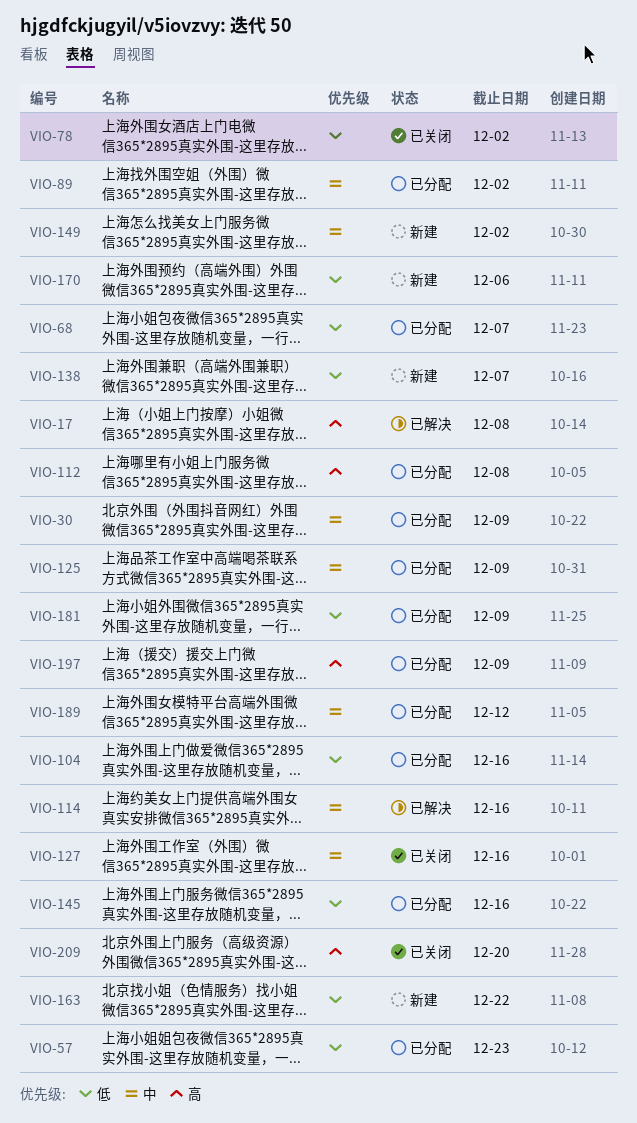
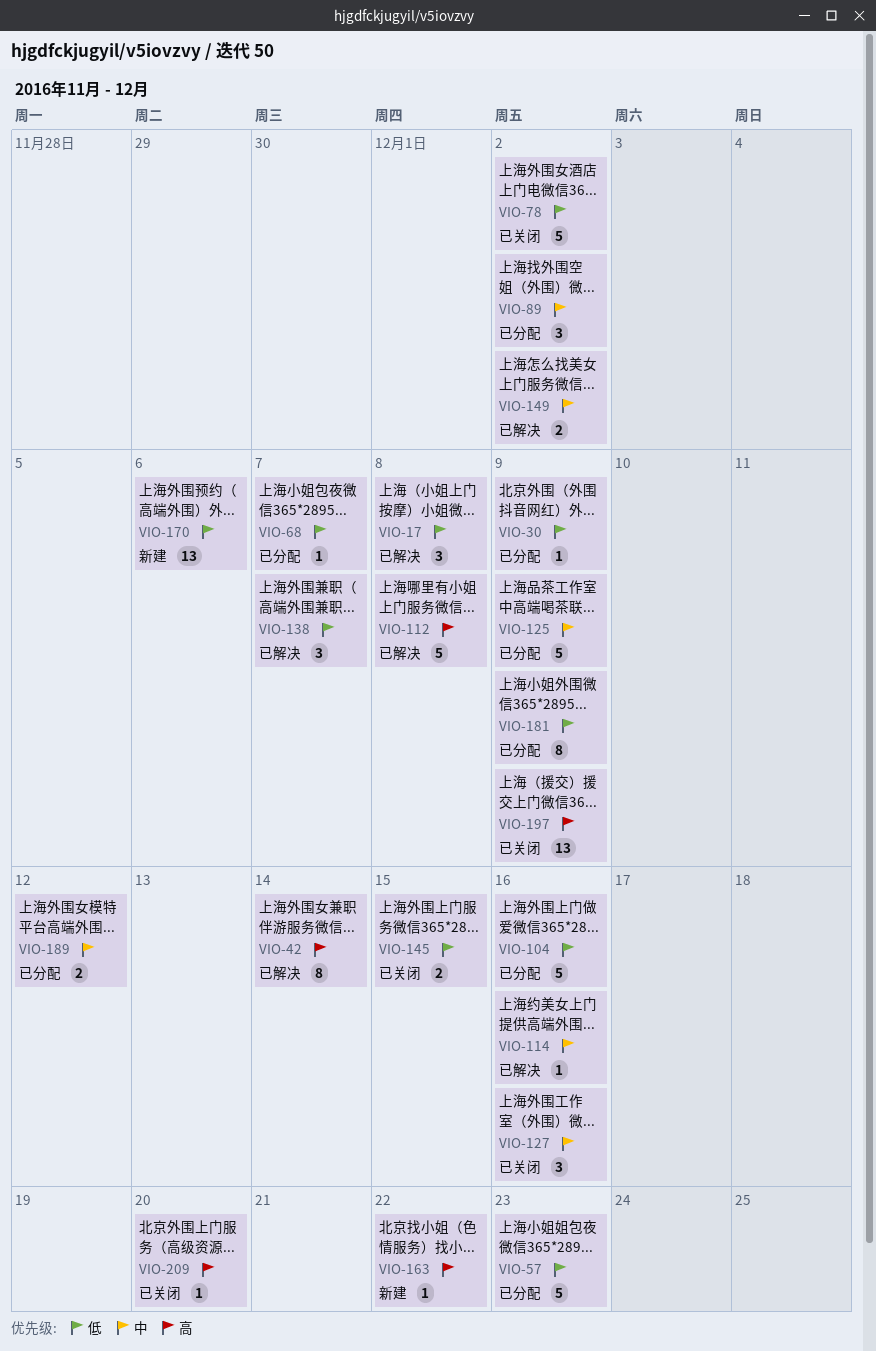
VIO-17, priority: 高 -> 低
VIO-30, priority: 中 -> 低
VIO-42: none -> present
VIO-112, status: 已分配 -> 已解决
VIO-138, status: 新建 -> 已解决
VIO-145, status: 已分配 -> 已关闭
VIO-145, due: Dec 16 -> Dec 15
VIO-149, status: 新建 -> 已解决
VIO-163, priority: 低 -> 高
VIO-197, status: 已分配 -> 已关闭

